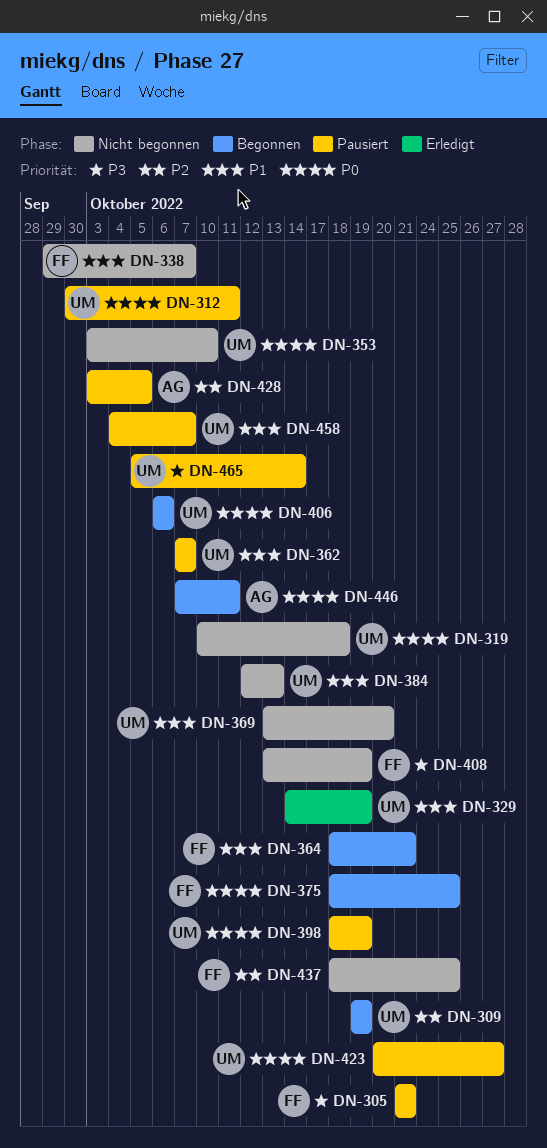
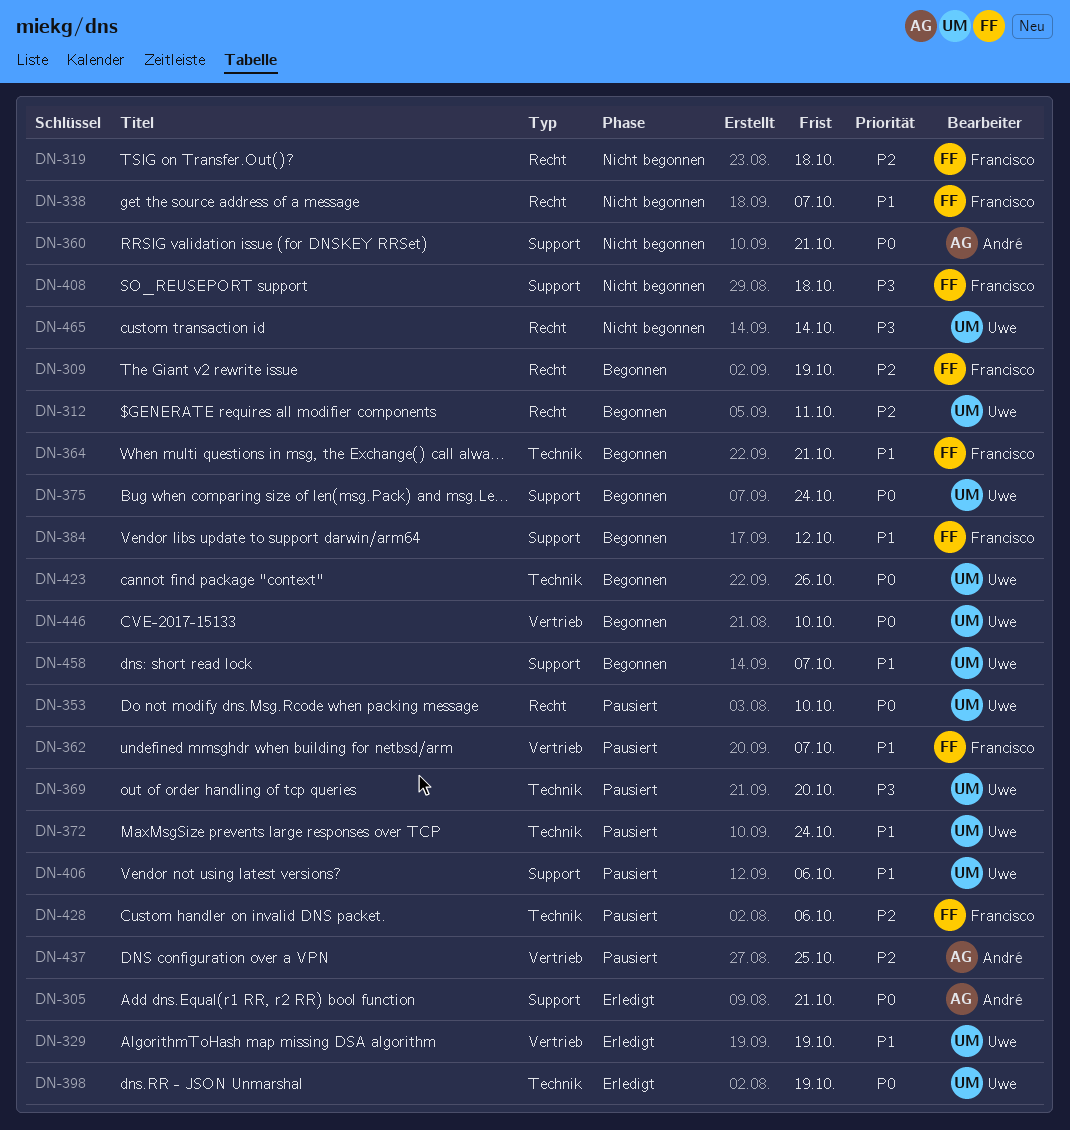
DN-305, status: Pausiert -> Erledigt
DN-305, owner: Francisco -> André
DN-305, priority: P3 -> P0
DN-309, owner: Uwe -> Francisco
DN-312, status: Pausiert -> Begonnen
DN-312, priority: P0 -> P2
DN-319, owner: Uwe -> Francisco
DN-319, priority: P0 -> P2
DN-353, status: Nicht begonnen -> Pausiert
DN-360: none -> present
DN-362, owner: Uwe -> Francisco
DN-369, status: Nicht begonnen -> Pausiert
DN-369, priority: P1 -> P3
DN-372: none -> present
DN-375, owner: Francisco -> Uwe
DN-375, due: Oct 25 -> Oct 24
DN-384, status: Nicht begonnen -> Begonnen
DN-384, owner: Uwe -> Francisco
DN-384, due: Oct 13 -> Oct 12
DN-398, status: Pausiert -> Erledigt
DN-406, status: Begonnen -> Pausiert
DN-406, priority: P0 -> P1
DN-408, due: Oct 19 -> Oct 18
DN-423, status: Pausiert -> Begonnen
DN-423, due: Oct 27 -> Oct 26
DN-428, owner: André -> Francisco
DN-428, due: Oct 5 -> Oct 6
DN-437, status: Nicht begonnen -> Pausiert
DN-437, owner: Francisco -> André
DN-446, owner: André -> Uwe
DN-446, due: Oct 11 -> Oct 10
DN-458, status: Pausiert -> Begonnen
DN-465, status: Pausiert -> Nicht begonnen

